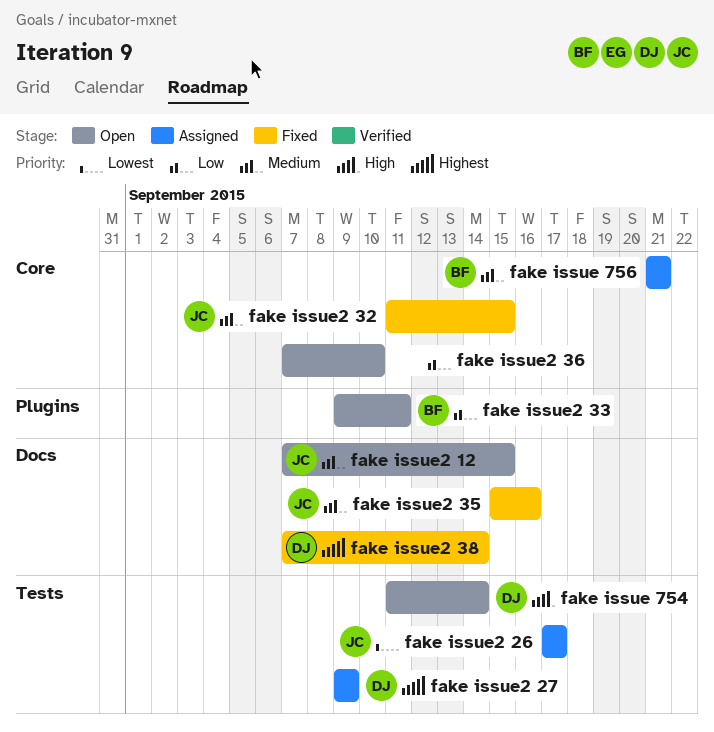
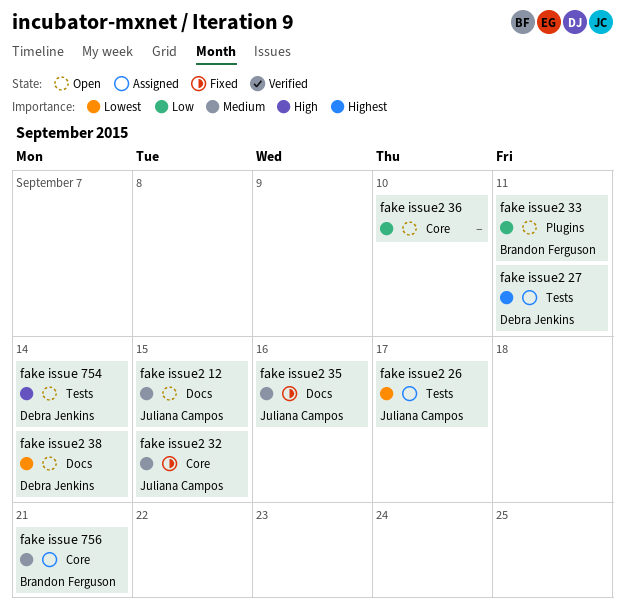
fake issue2 27, due: Sep 9 -> Sep 11
fake issue2 38, status: Fixed -> Open
fake issue2 38, priority: Highest -> Lowest

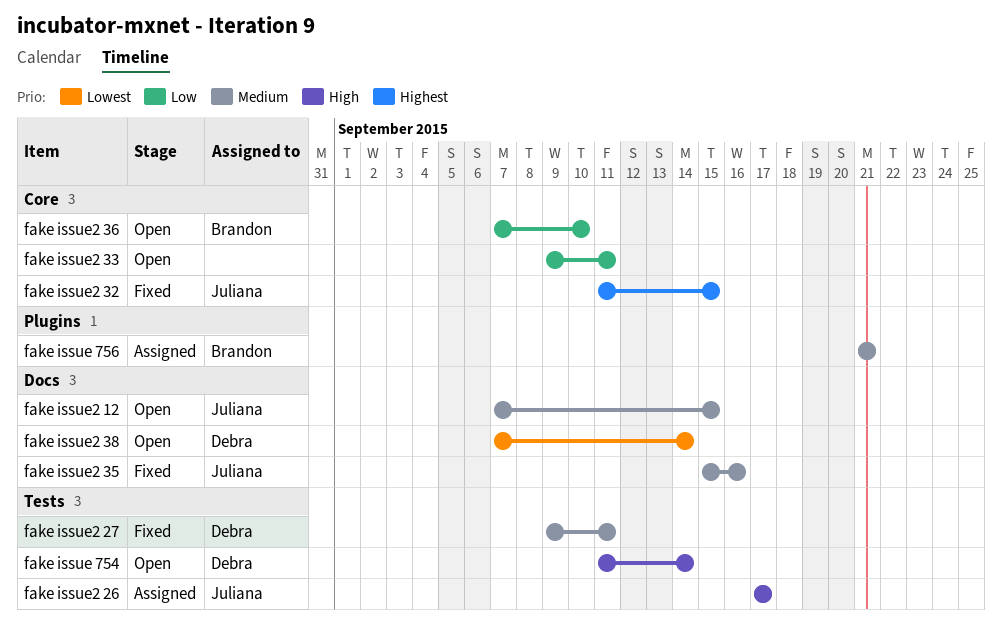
fake issue 756, label: Core -> Plugins
fake issue2 26, priority: Lowest -> High
fake issue2 27, status: Assigned -> Fixed
fake issue2 27, priority: Highest -> Medium
fake issue2 32, priority: Medium -> Highest
fake issue2 33, owner: Brandon Ferguson -> none
fake issue2 33, label: Plugins -> Core
fake issue2 36, owner: none -> Brandon Ferguson

